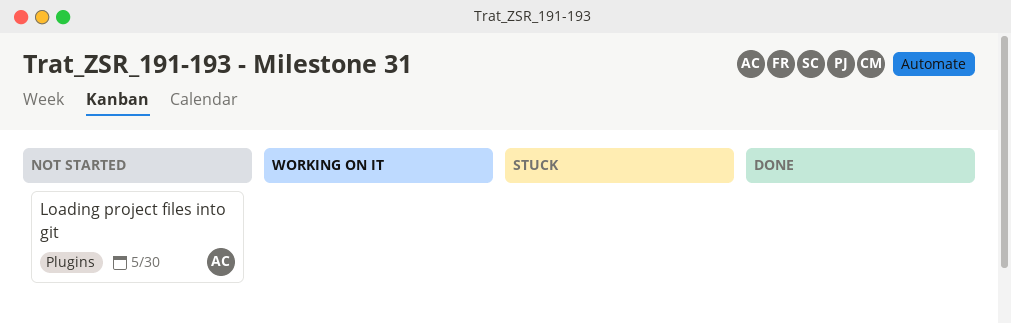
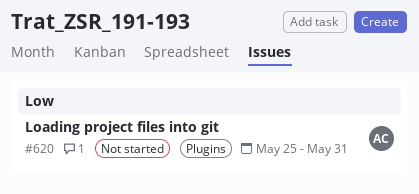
Loading project files into git, due: May 30 -> May 31

